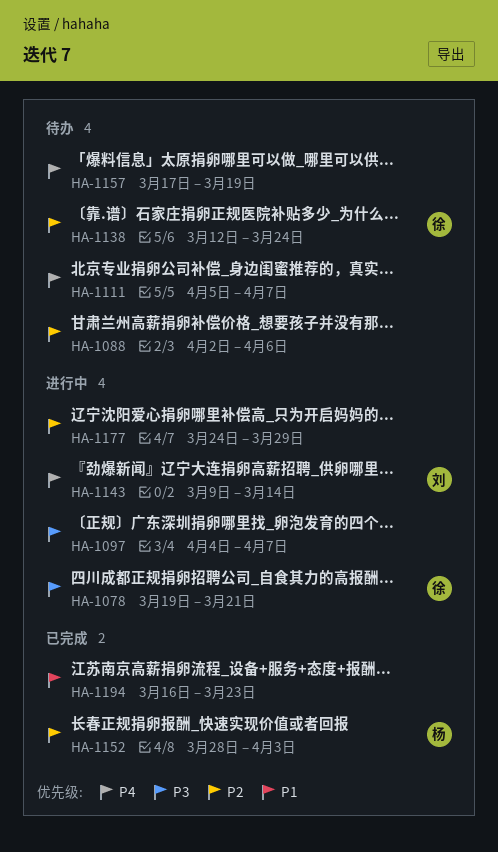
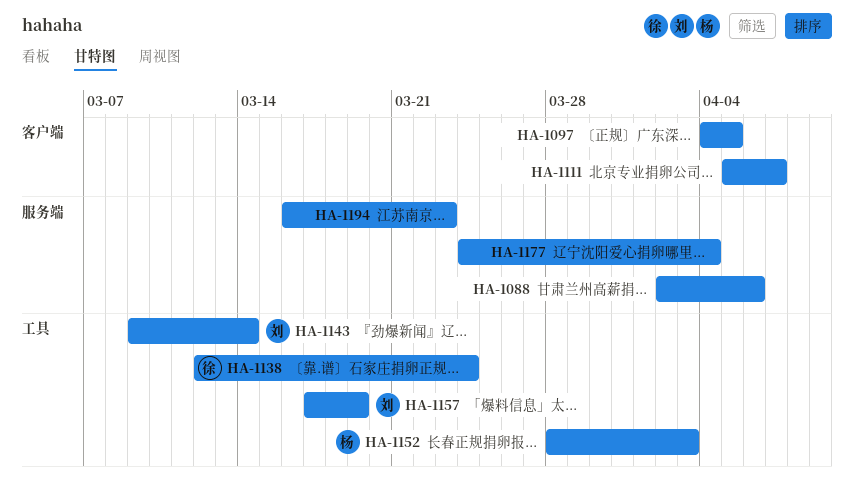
HA-1078: present -> none
HA-1097, due: Apr 7 -> Apr 5
HA-1157, owner: none -> 刘
HA-1177, due: Mar 29 -> Apr 4

